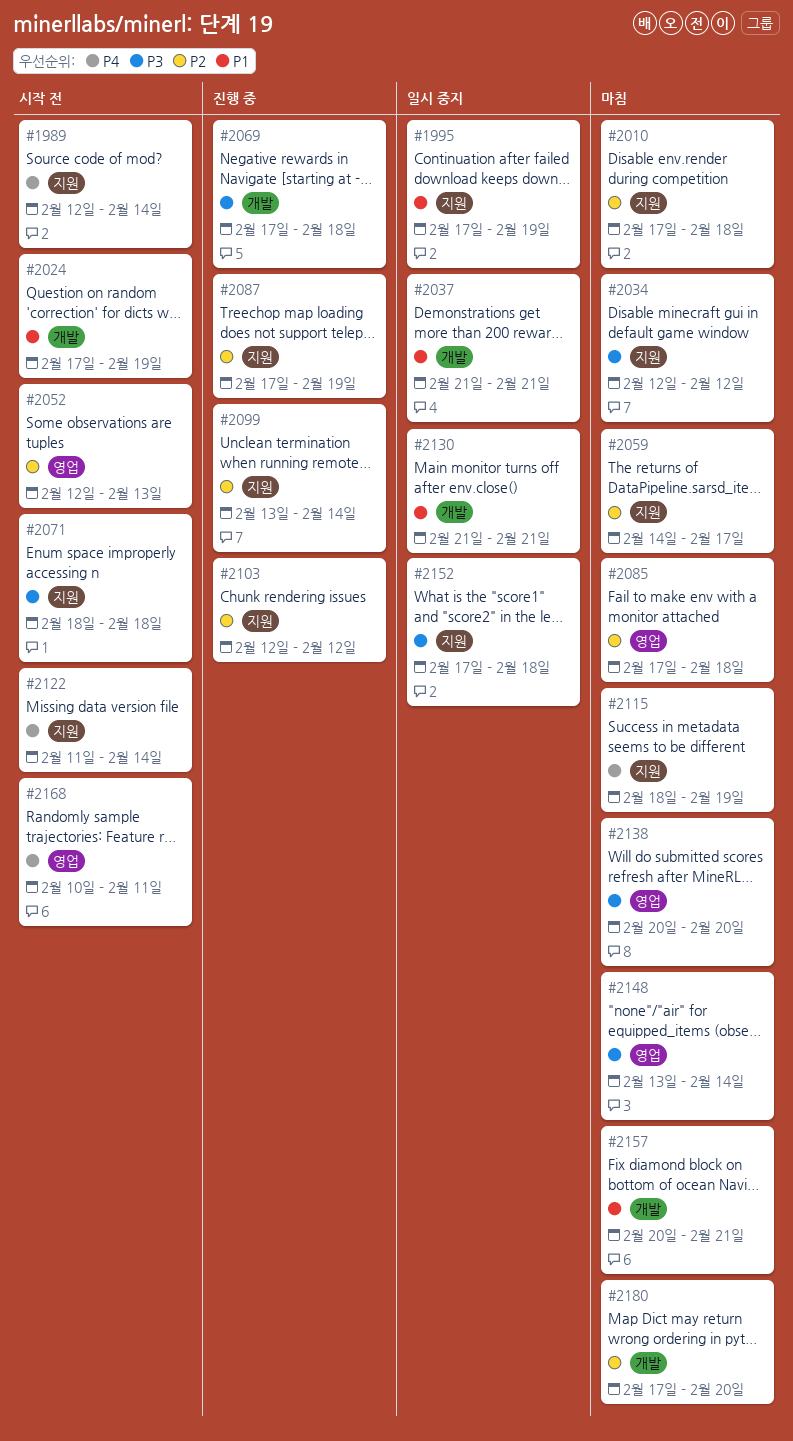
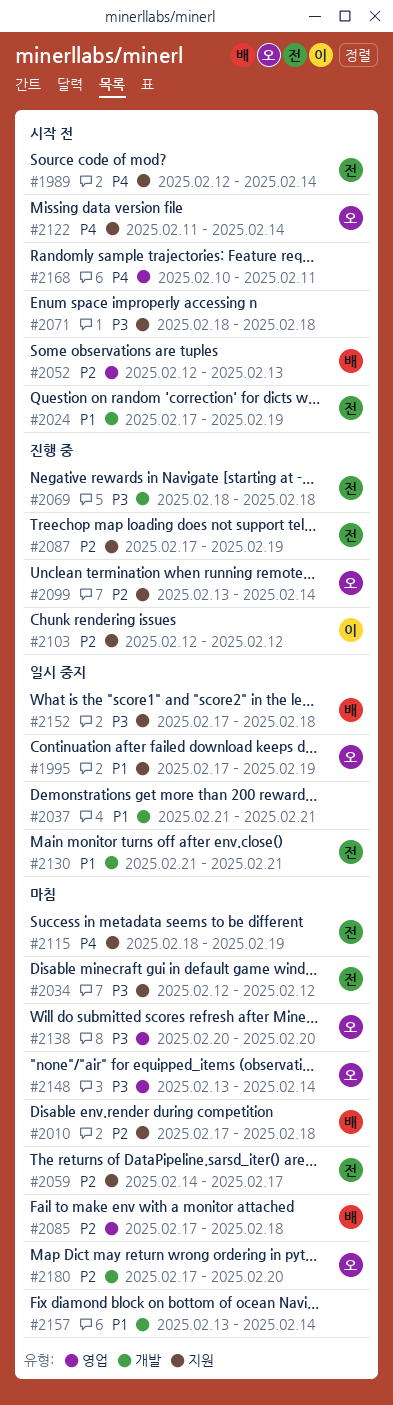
#2069, start: Feb 17 -> Feb 18
#2157, start: Feb 20 -> Feb 13
#2157, due: Feb 21 -> Feb 14

